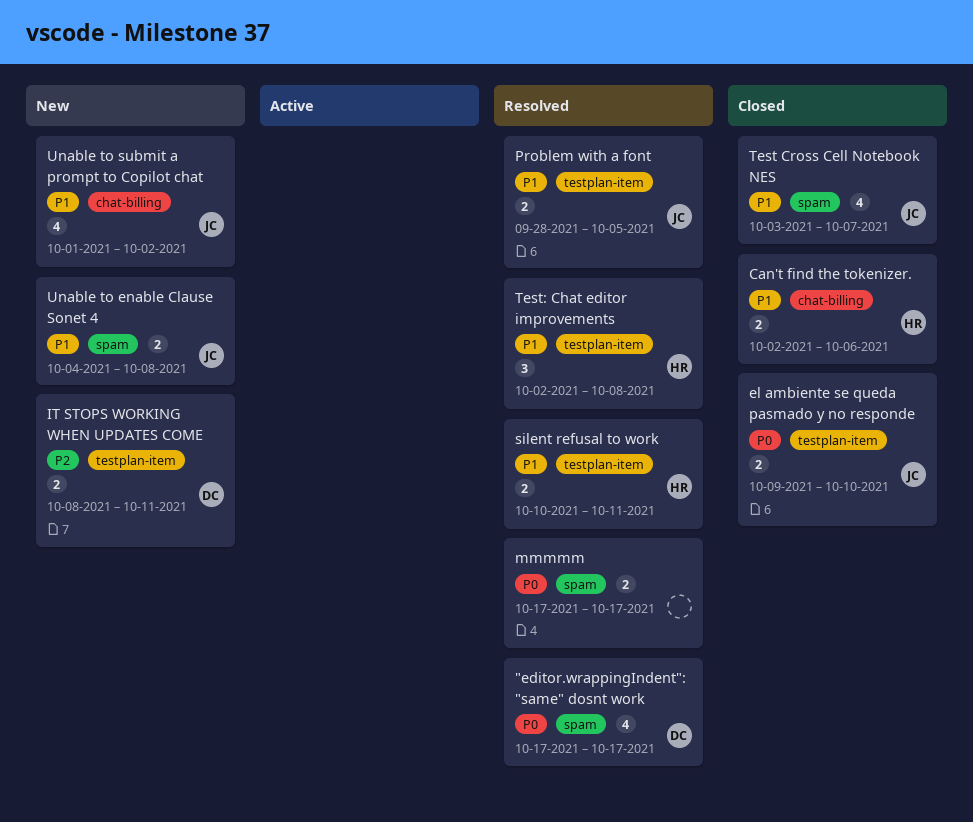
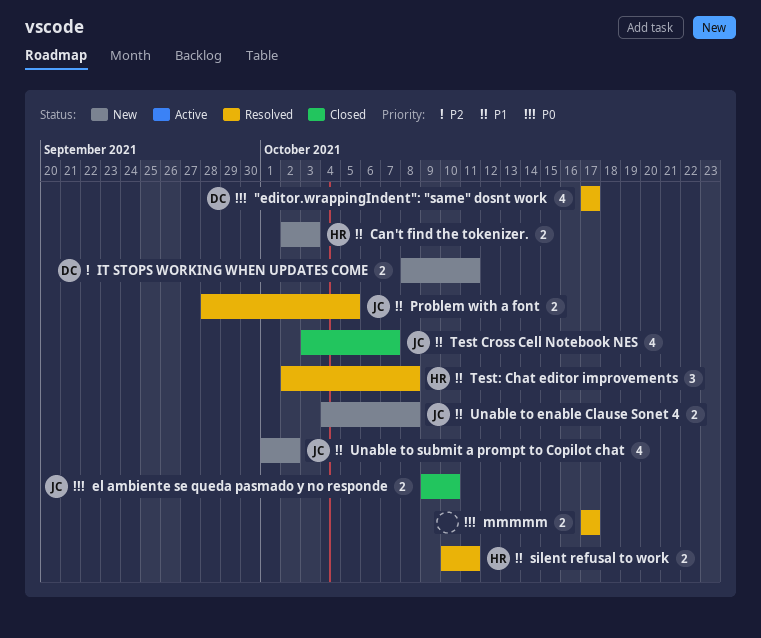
Can't find the tokenizer., status: Closed -> New
Can't find the tokenizer., due: Oct 6 -> Oct 3

